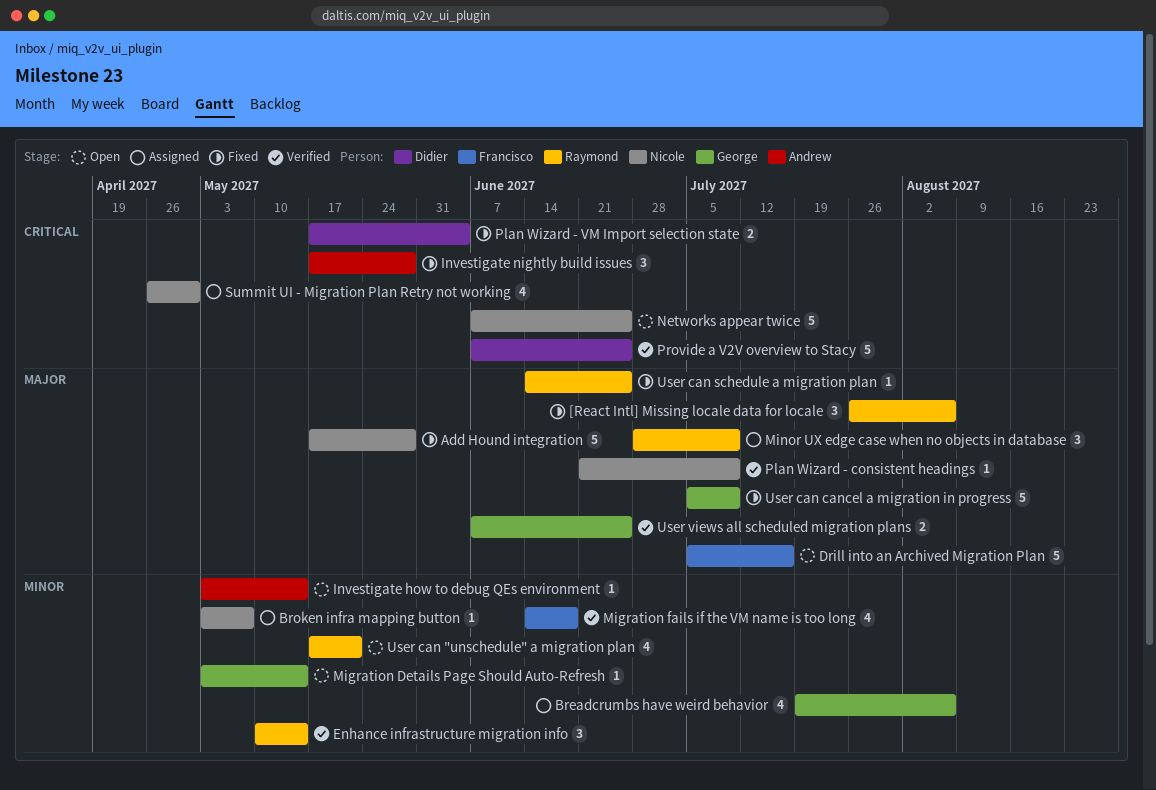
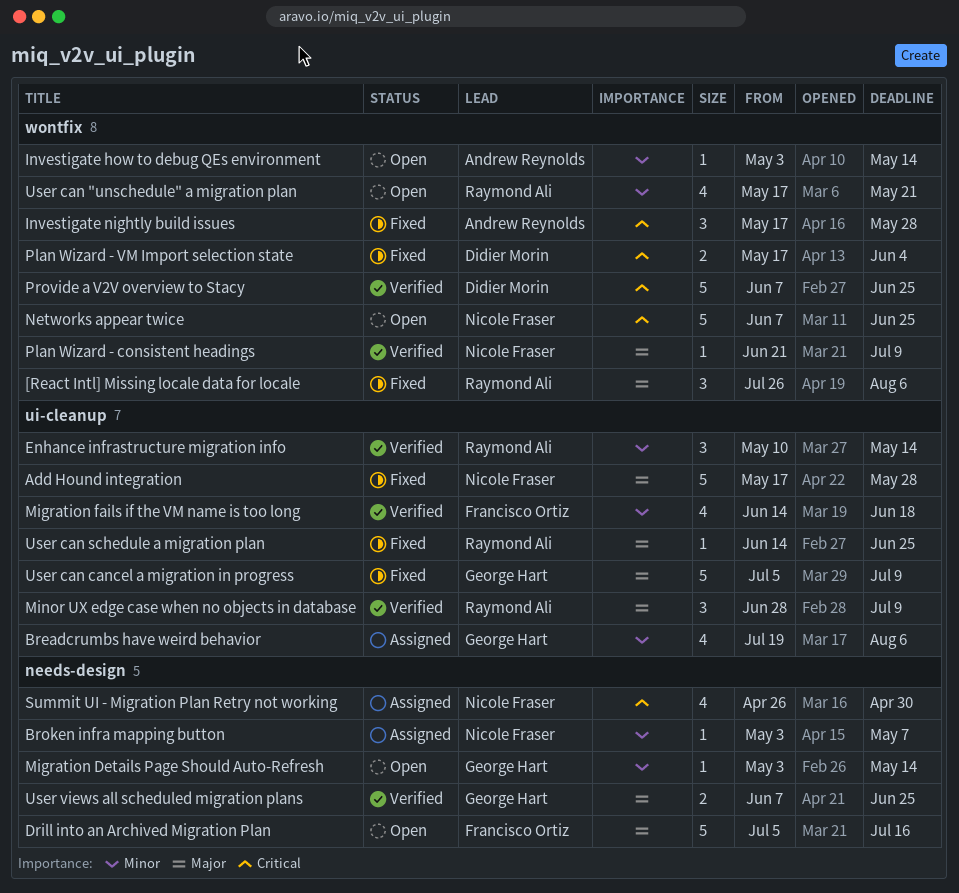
Minor UX edge case when no objects in database, status: Assigned -> Verified

